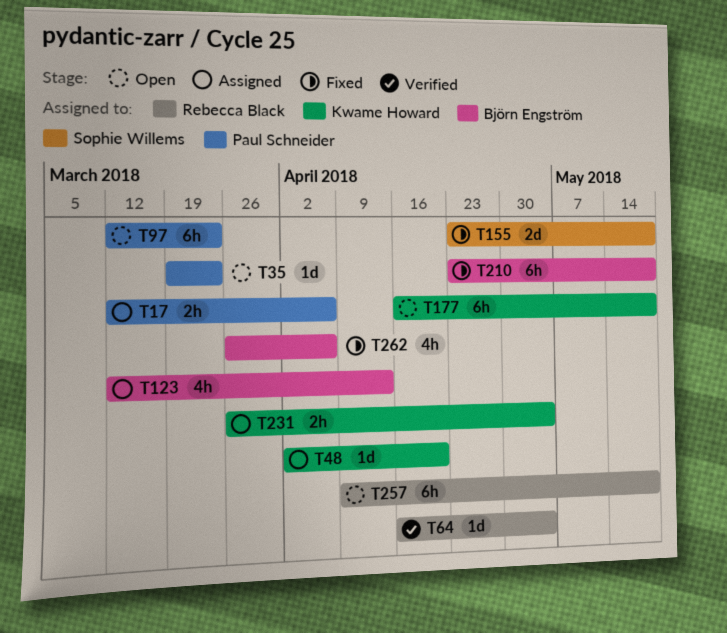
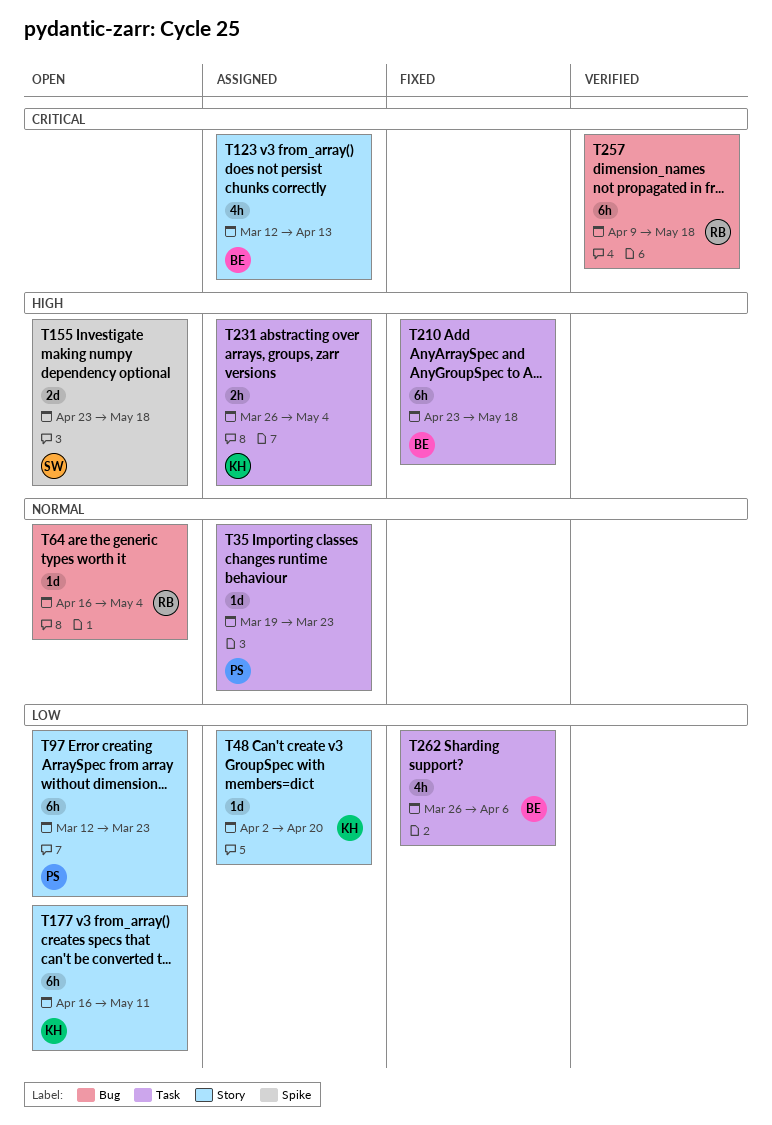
T17: present -> none
T35, status: Open -> Assigned
T64, status: Verified -> Open
T155, status: Fixed -> Open
T177, due: May 18 -> May 11
T257, status: Open -> Verified

